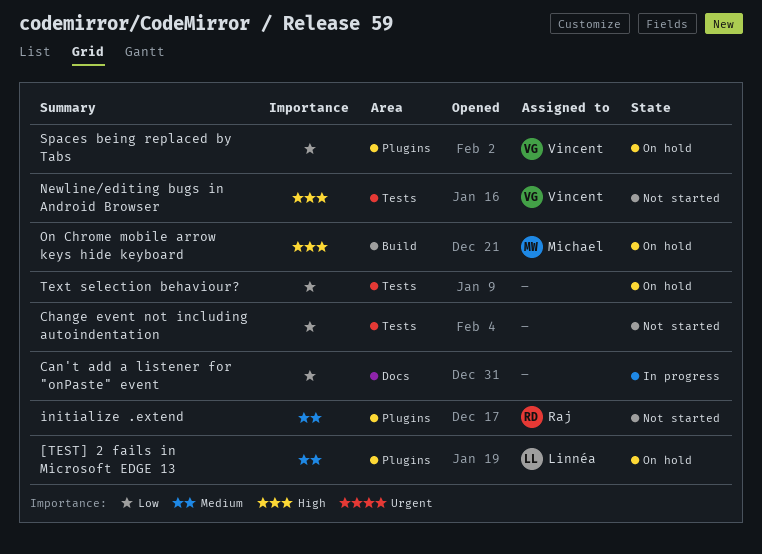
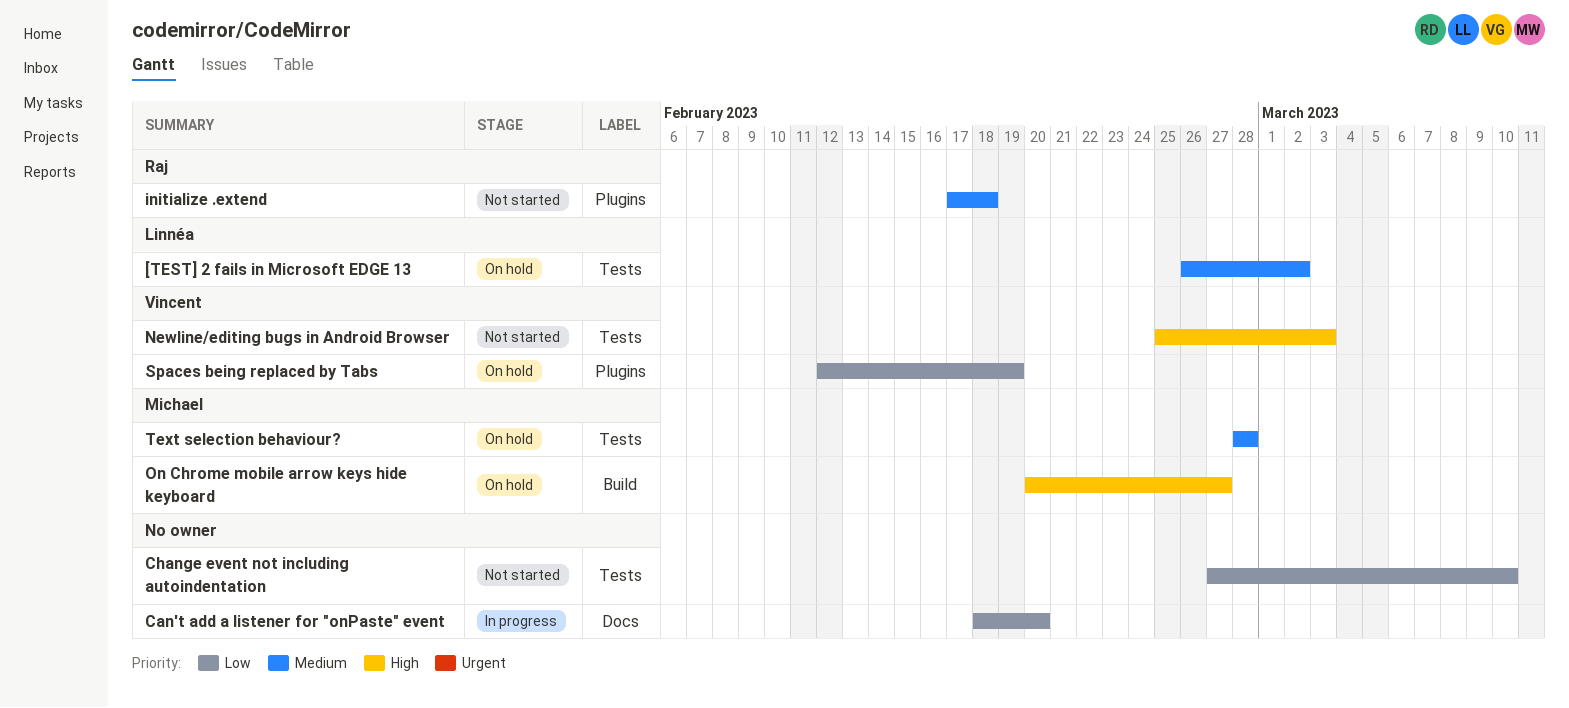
[TEST] 2 fails in Microsoft EDGE 13, label: Plugins -> Tests
Text selection behaviour?, owner: none -> Michael
Text selection behaviour?, priority: Low -> Medium

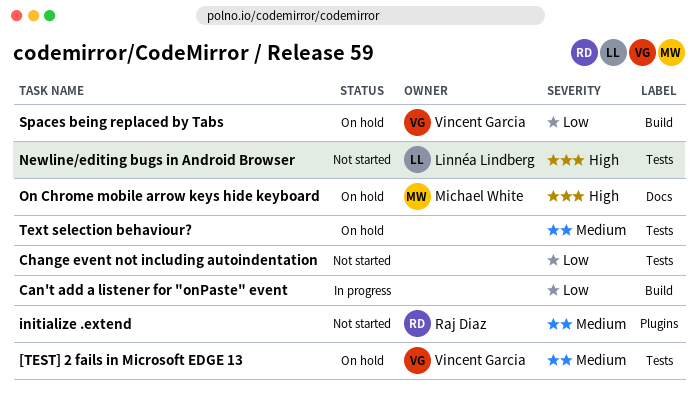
[TEST] 2 fails in Microsoft EDGE 13, owner: Linnéa Lindberg -> Vincent Garcia
Can't add a listener for "onPaste" event, label: Docs -> Build
Newline/editing bugs in Android Browser, owner: Vincent Garcia -> Linnéa Lindberg
On Chrome mobile arrow keys hide keyboard, label: Build -> Docs
Spaces being replaced by Tabs, label: Plugins -> Build
Text selection behaviour?, owner: Michael White -> none

